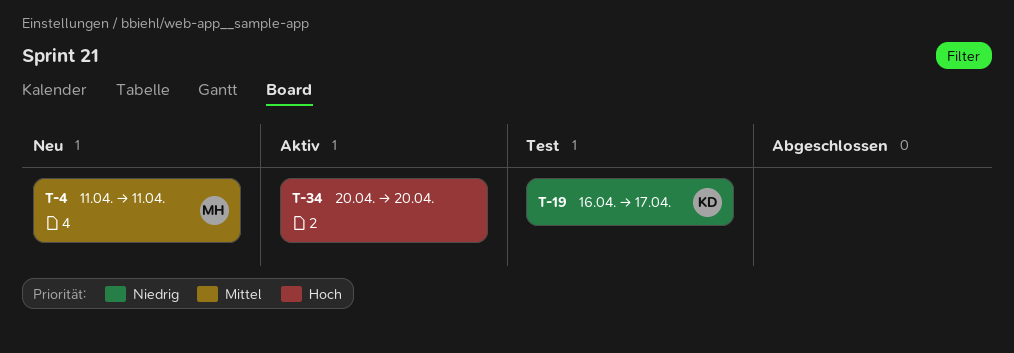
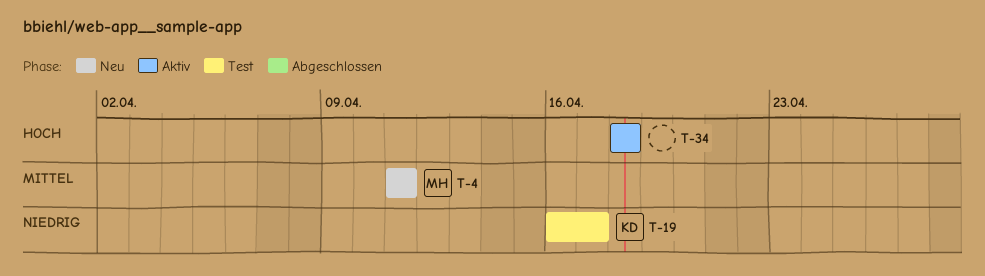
T-34, start: Apr 20 -> Apr 18
T-34, due: Apr 20 -> Apr 18

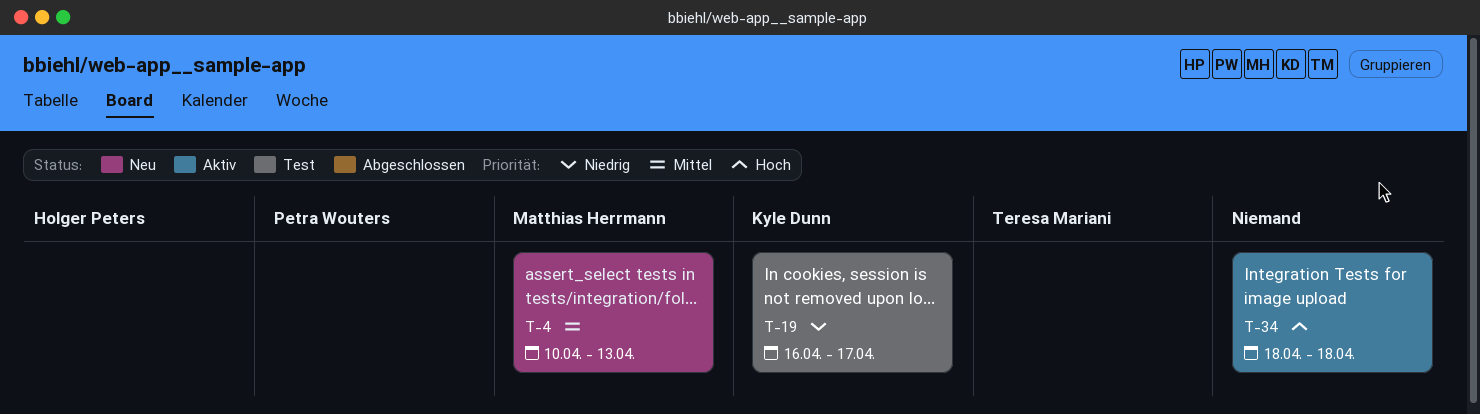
T-4, start: Apr 11 -> Apr 10
T-4, due: Apr 11 -> Apr 13

